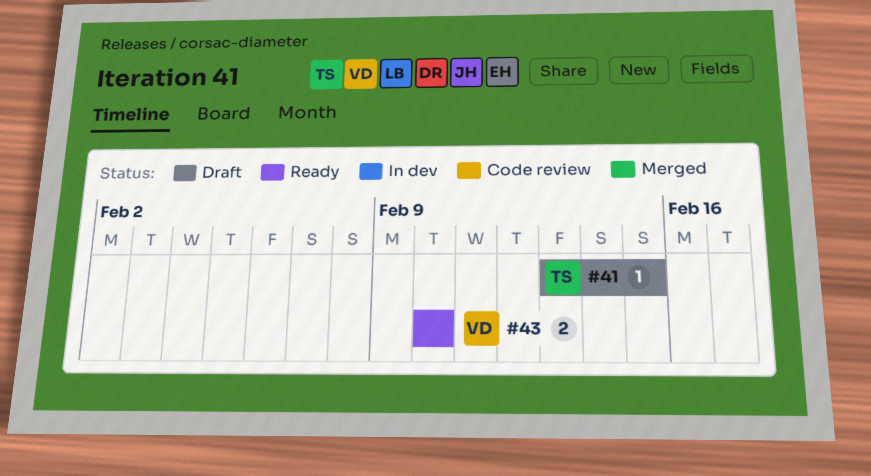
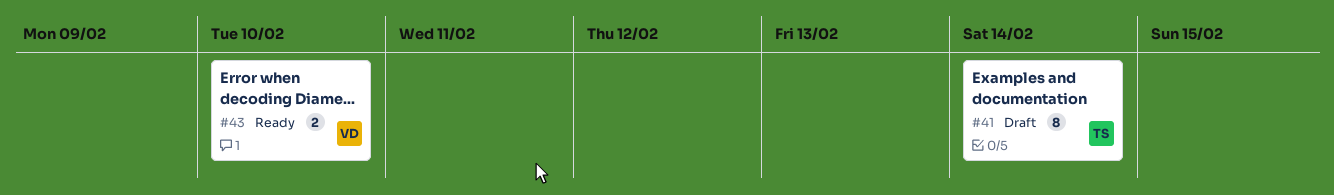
#41, estimate: 1 -> 8
#41, due: Feb 15 -> Feb 14

